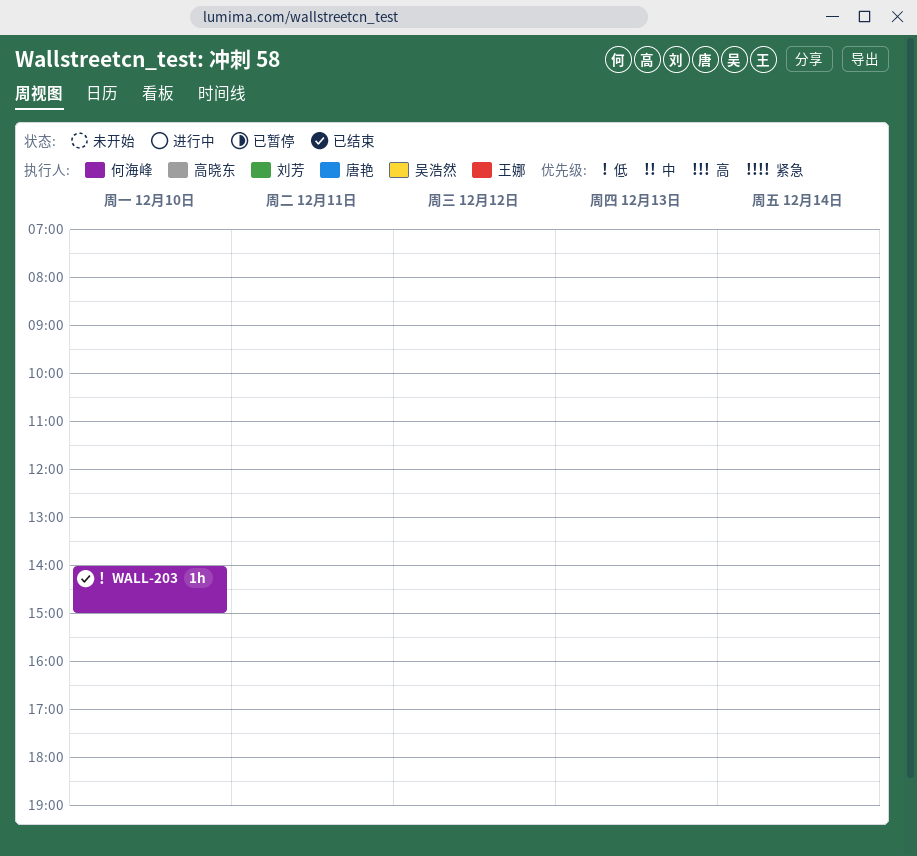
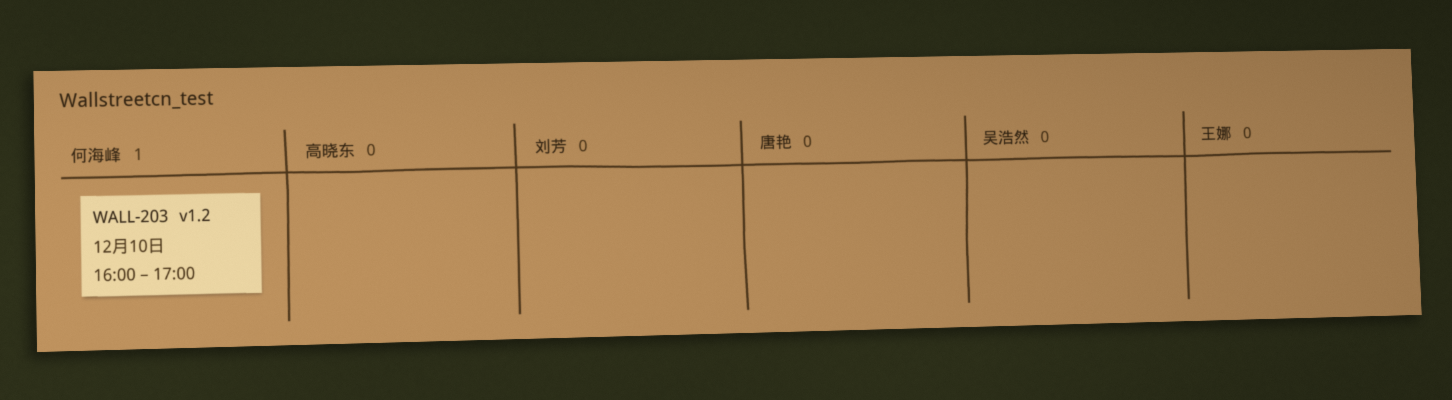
WALL-203, begins: 14:00 -> 16:00
WALL-203, ends: 15:00 -> 17:00

